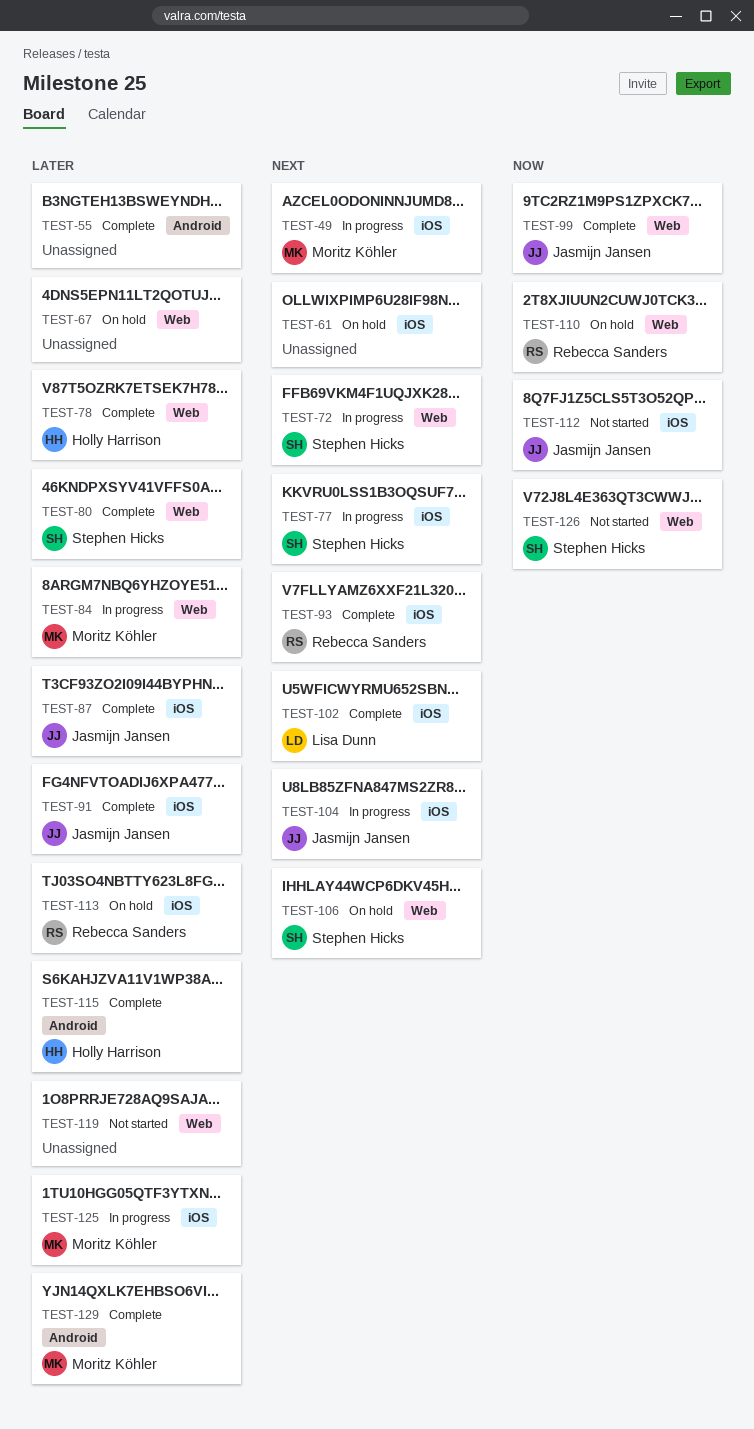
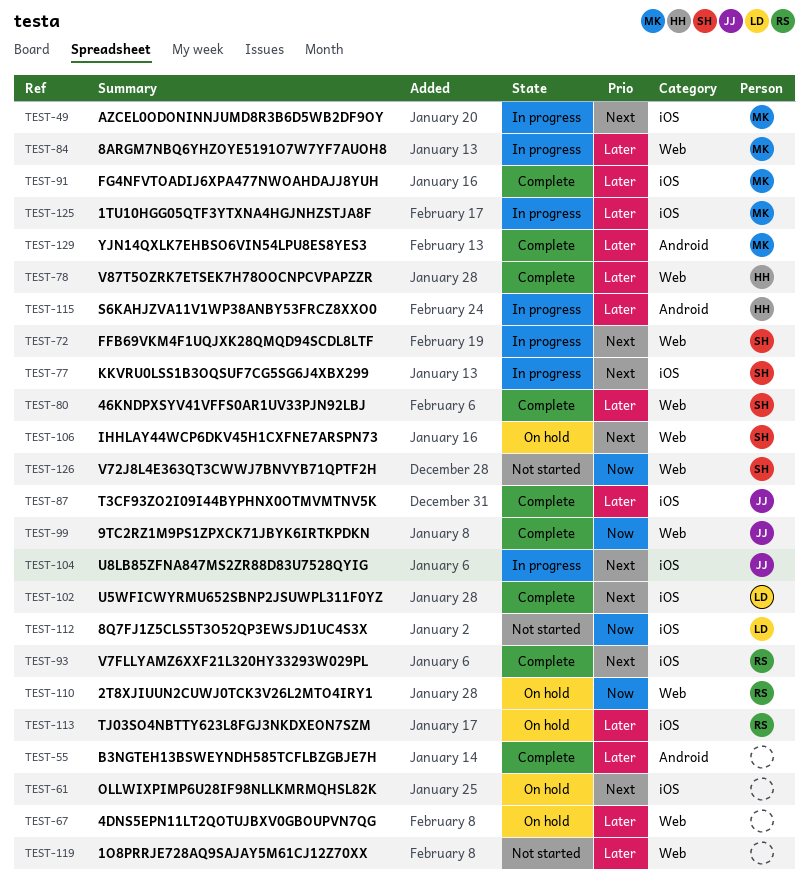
TEST-91, owner: Jasmijn Jansen -> Moritz Köhler
TEST-112, owner: Jasmijn Jansen -> Lisa Dunn
TEST-115, status: Complete -> In progress

